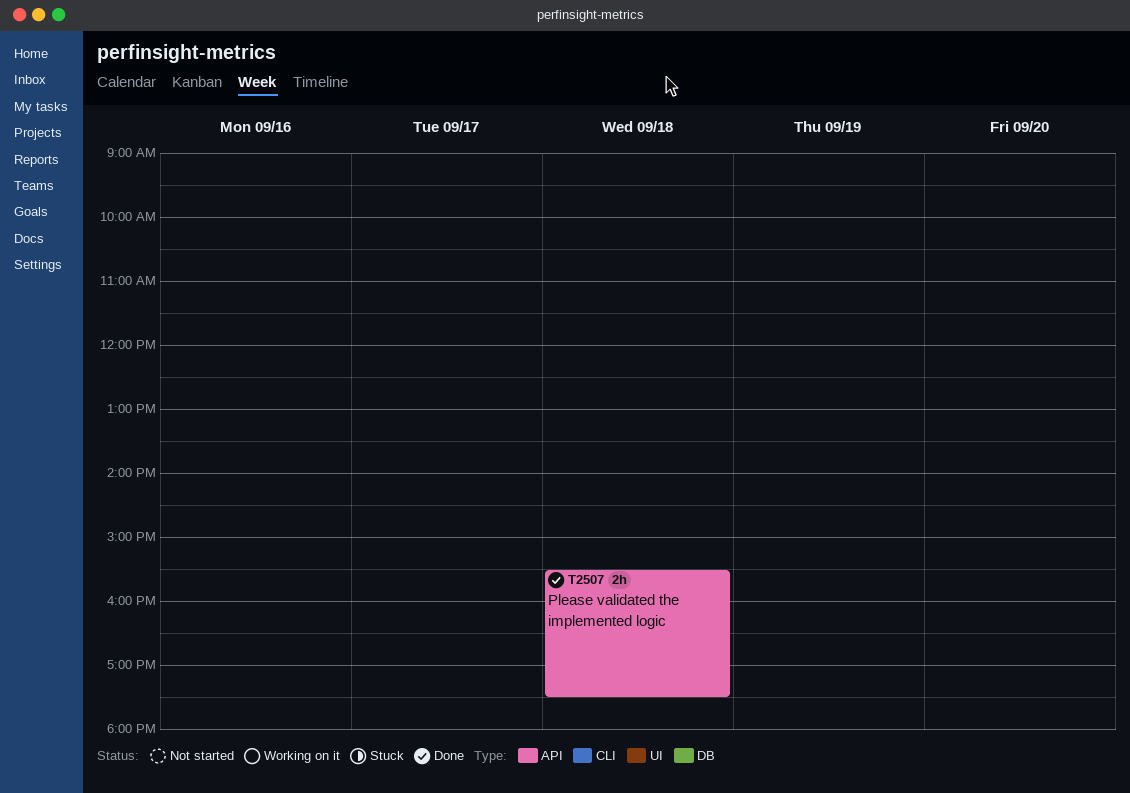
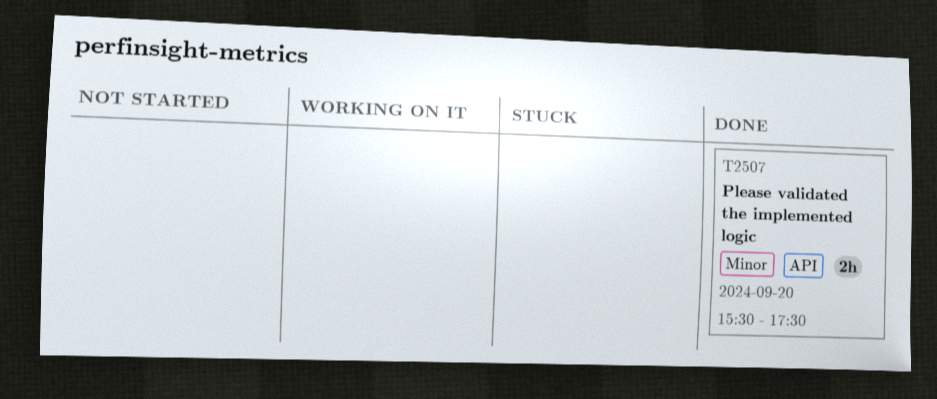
T2507, day: Sep 18 -> Sep 20

